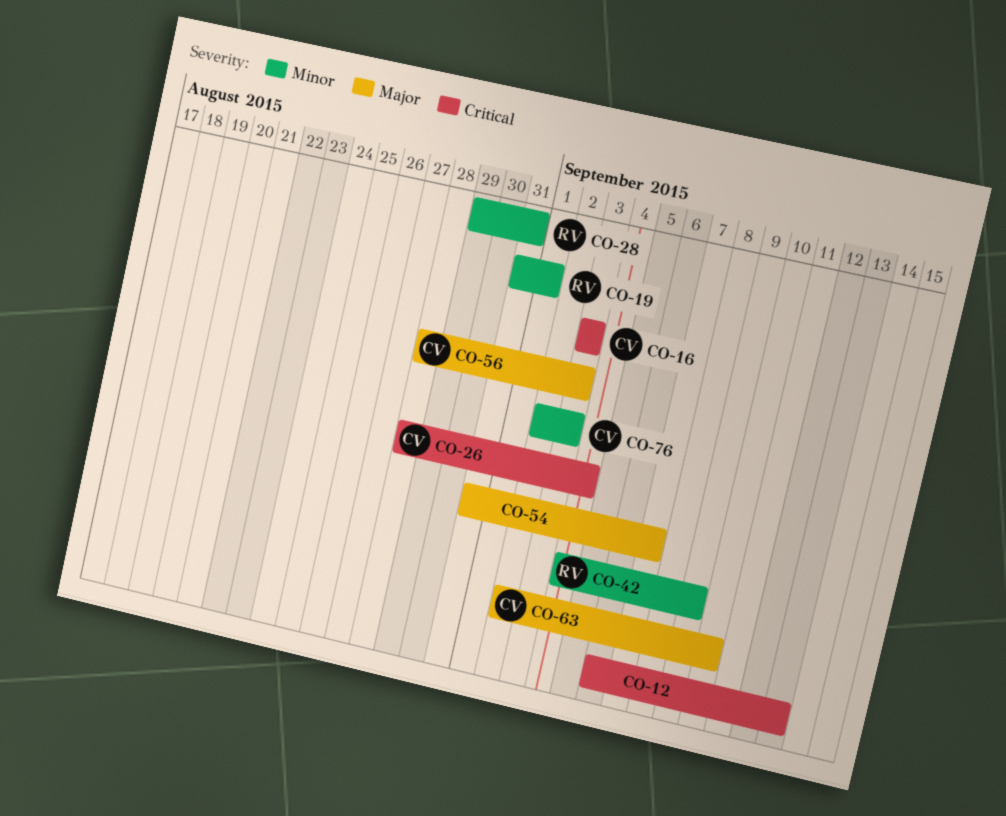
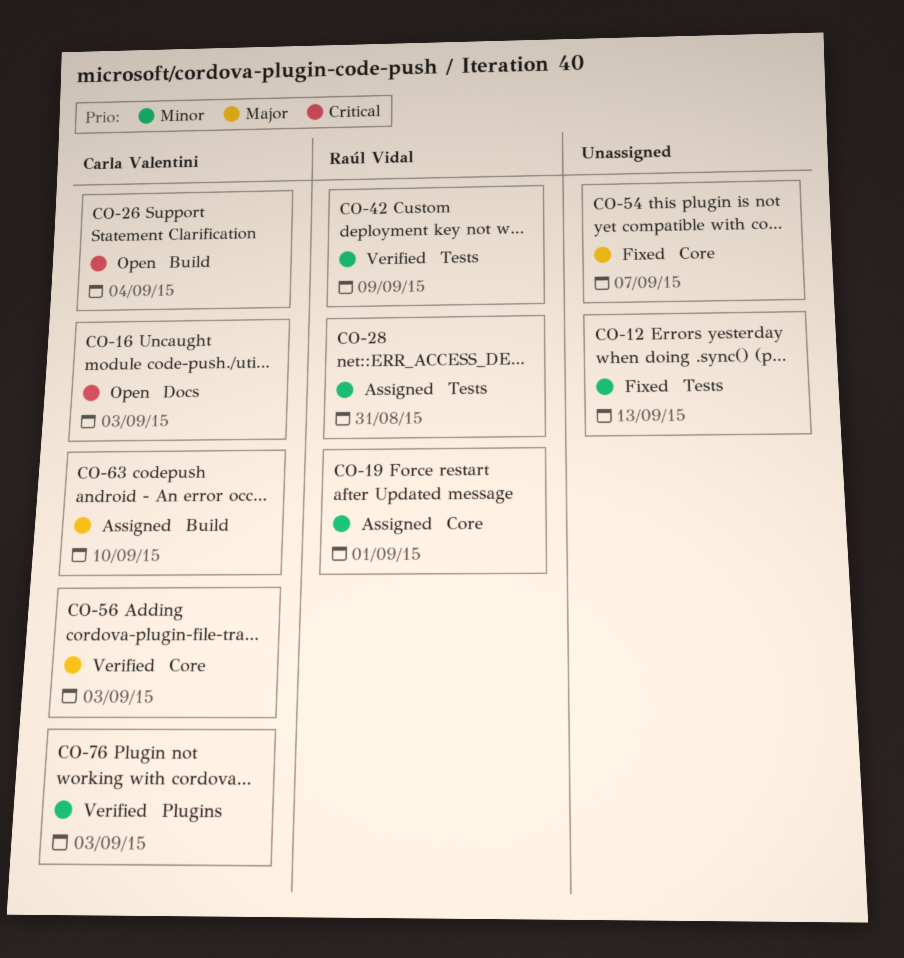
CO-12, priority: Critical -> Minor

